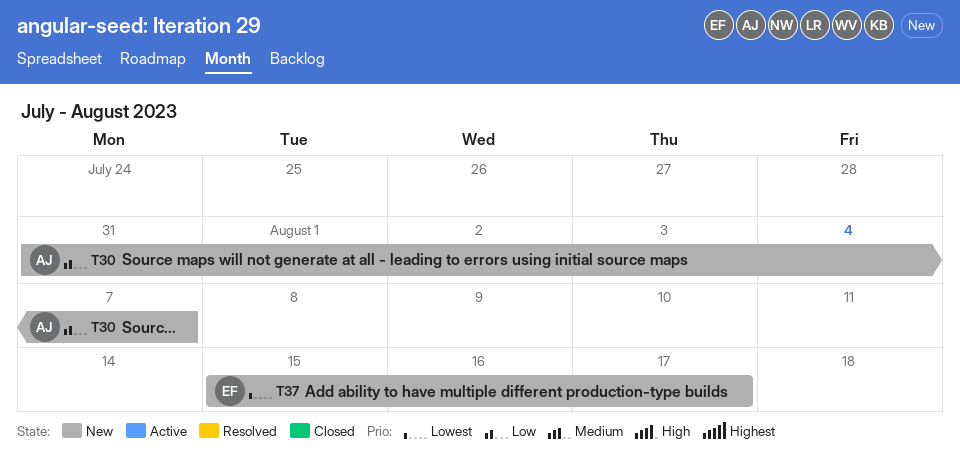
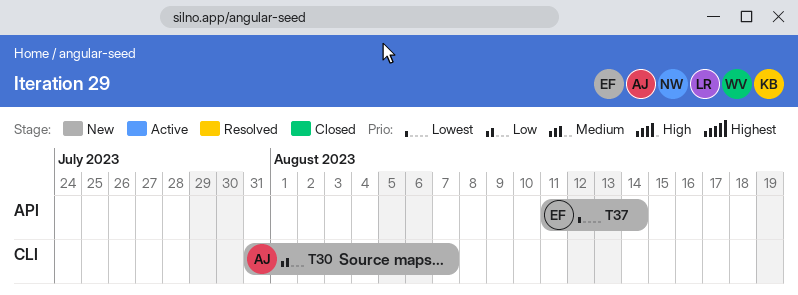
T37, start: Aug 15 -> Aug 11
T37, due: Aug 17 -> Aug 14

